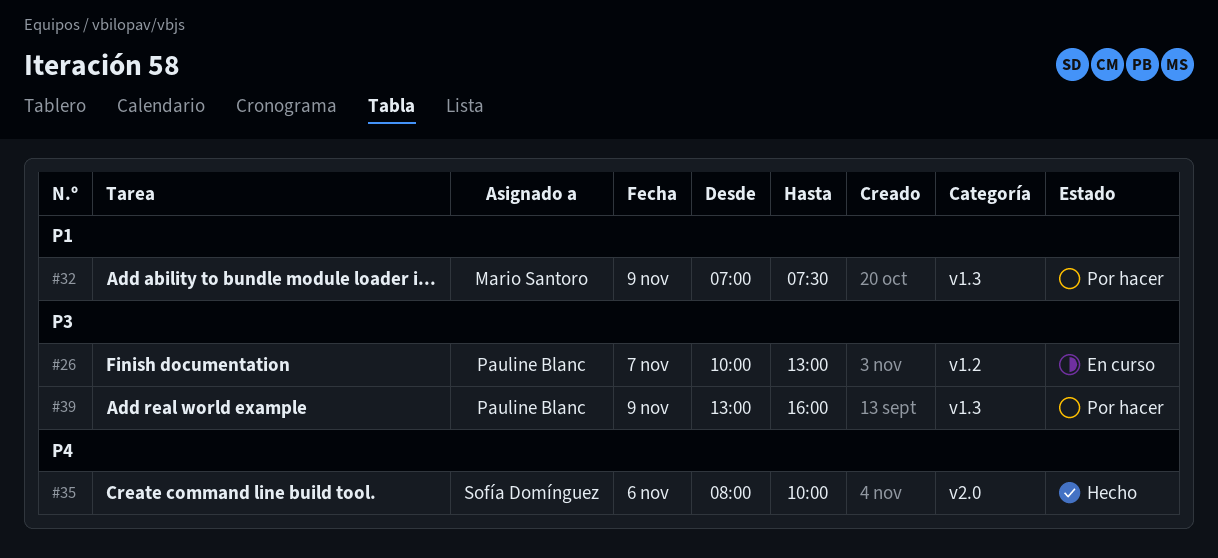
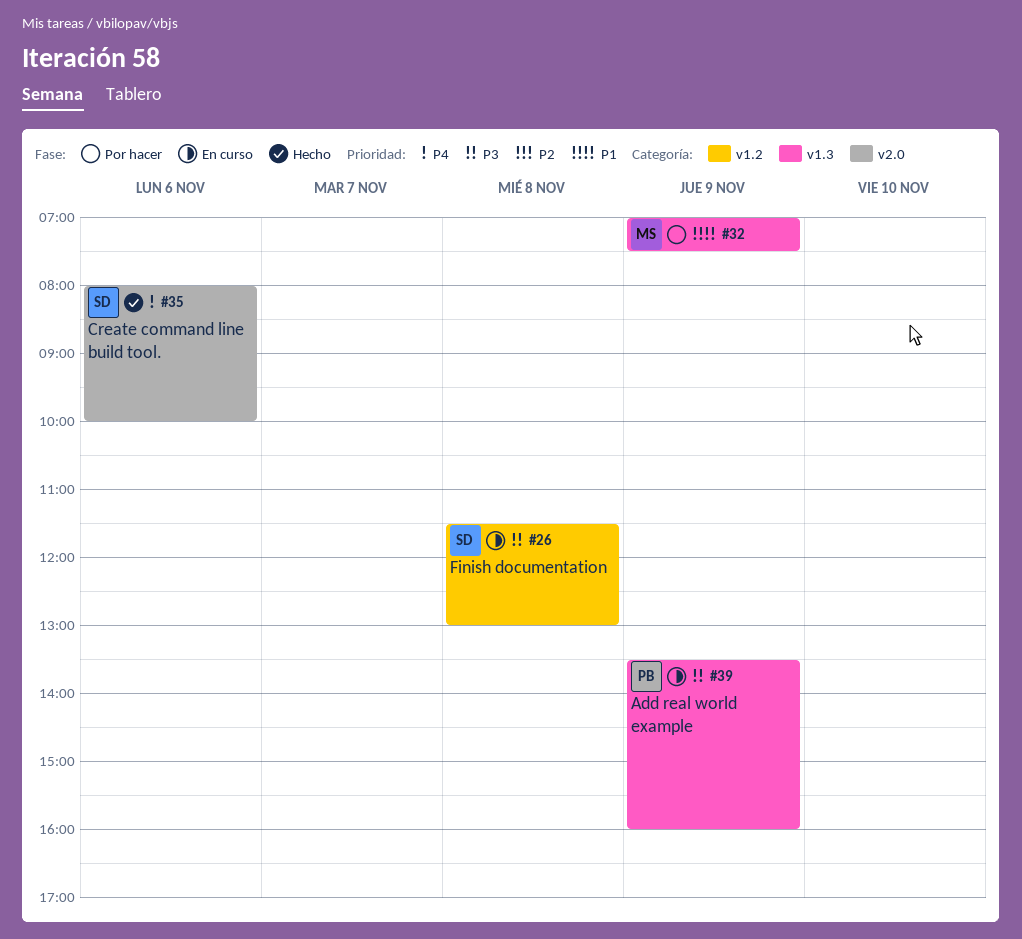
#26, owner: Pauline Blanc -> Sofía Domínguez
#26, day: Nov 7 -> Nov 8
#26, begins: 10:00 -> 11:30
#39, status: Por hacer -> En curso
#39, begins: 13:00 -> 13:30

